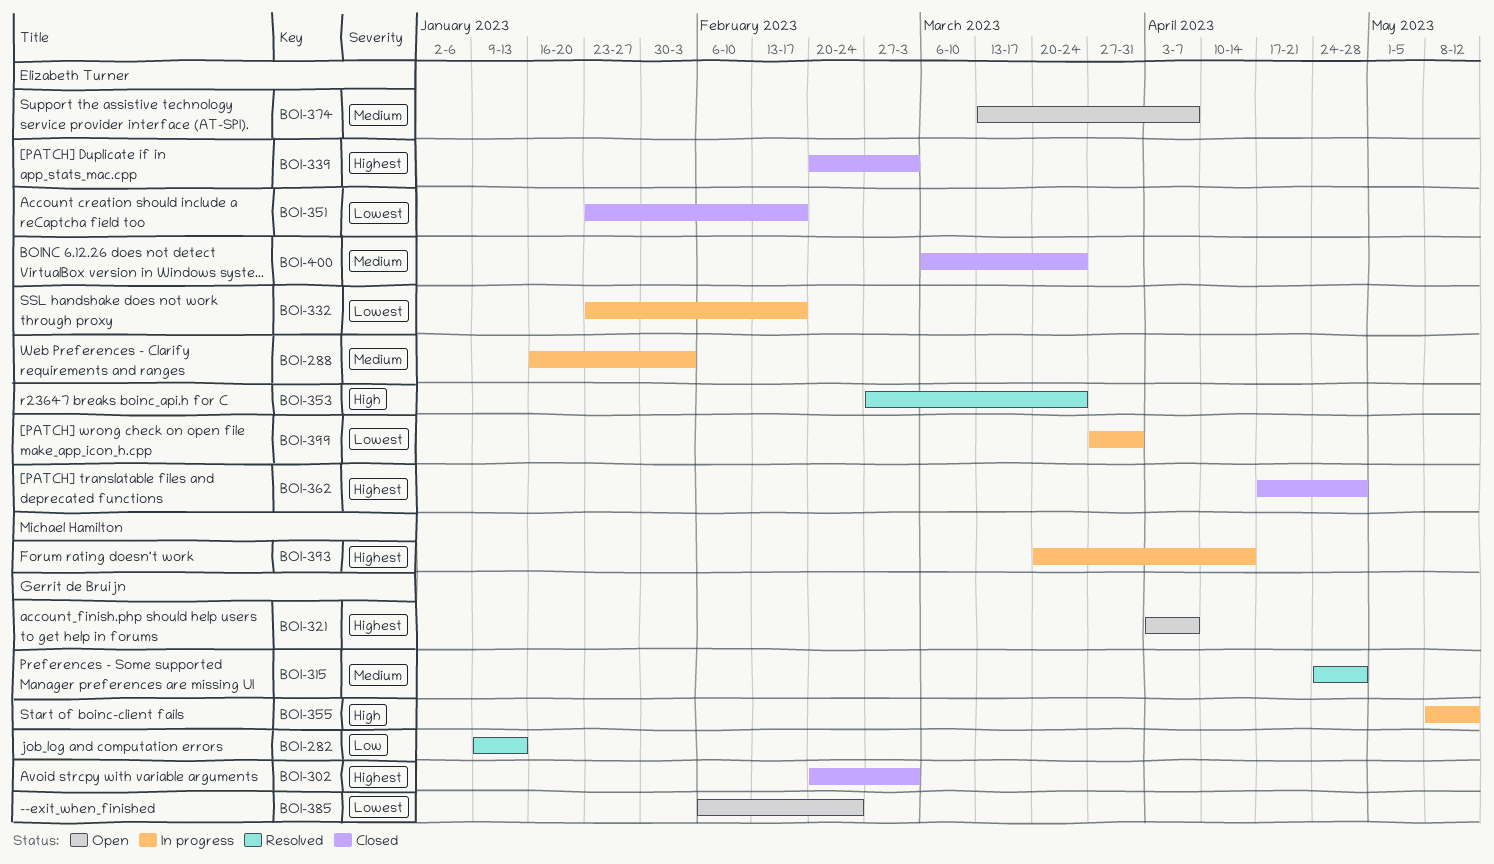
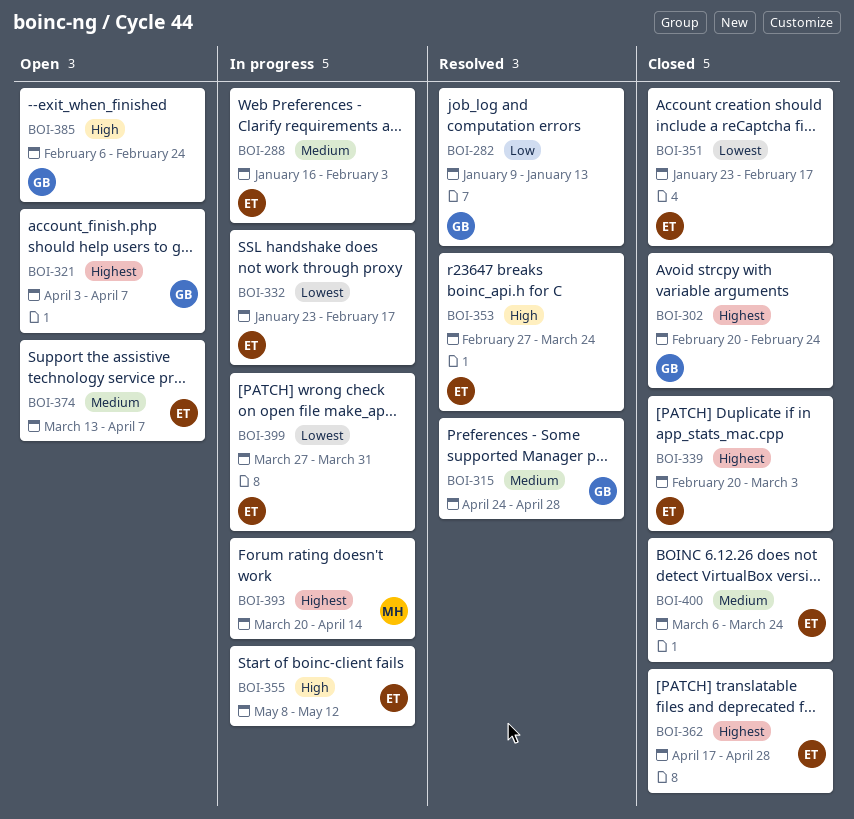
BOI-302, due: Mar 3 -> Feb 24
BOI-355, owner: Gerrit de Bruijn -> Elizabeth Turner
BOI-385, priority: Lowest -> High

